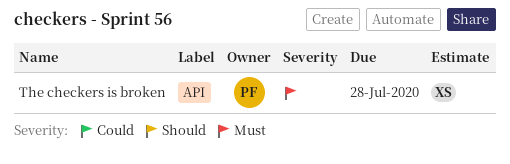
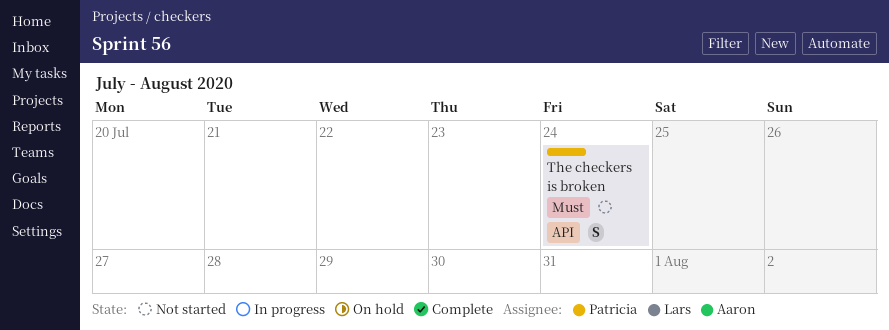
The checkers is broken, estimate: XS -> S
The checkers is broken, due: Jul 28 -> Jul 24

